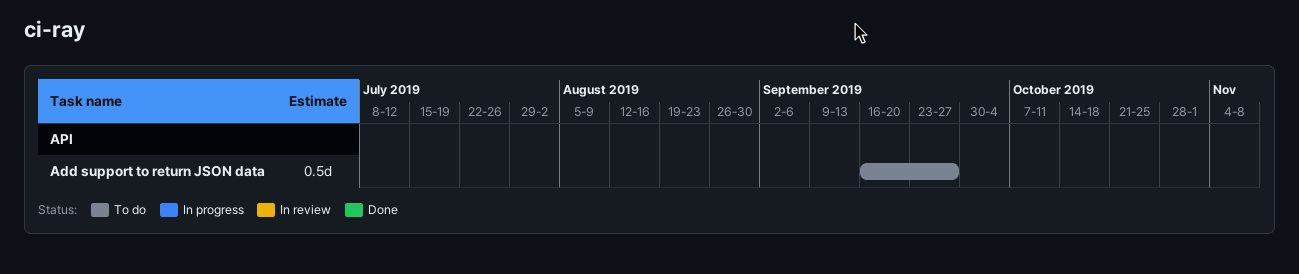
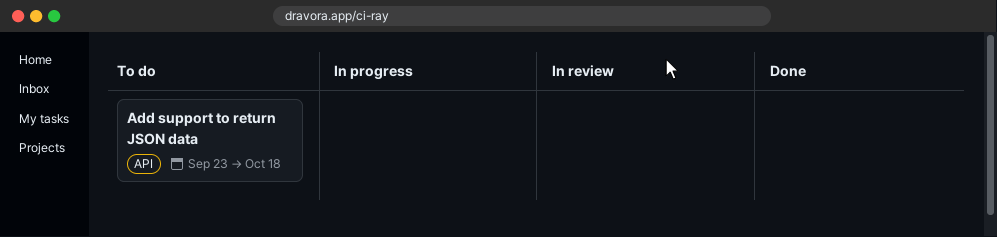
Add support to return JSON data, start: Sep 16 -> Sep 23
Add support to return JSON data, due: Sep 27 -> Oct 18

